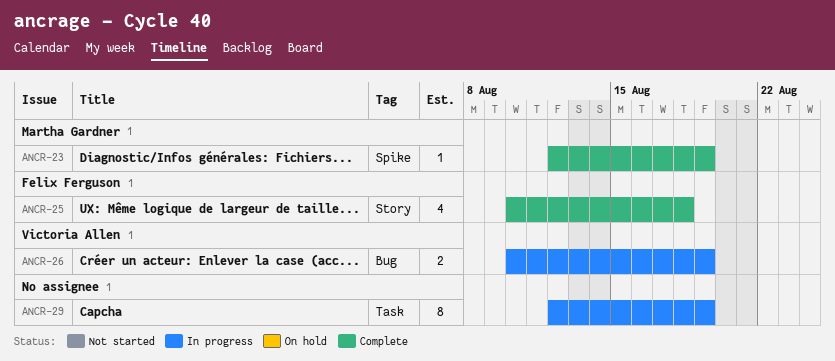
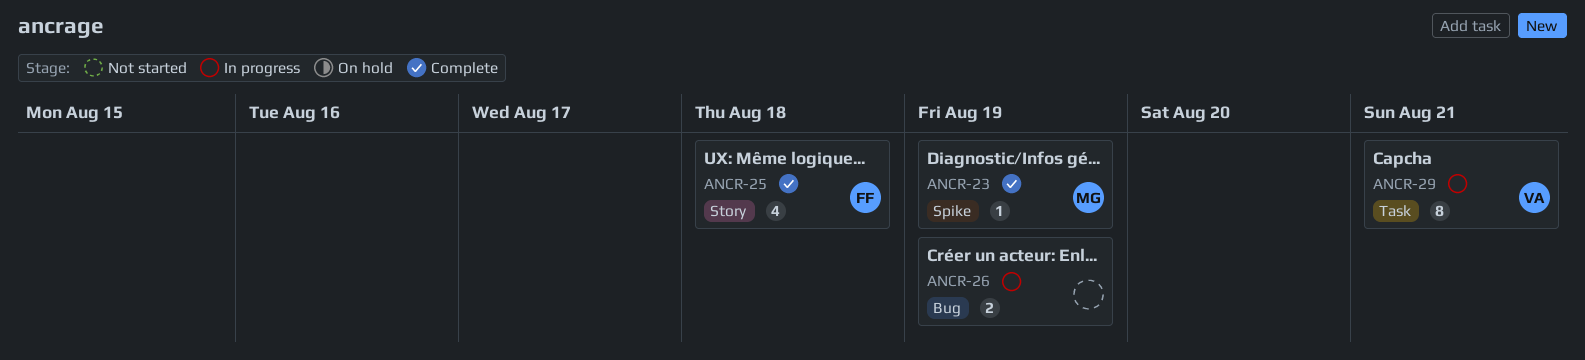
ANCR-26, owner: Victoria Allen -> none
ANCR-29, owner: none -> Victoria Allen
ANCR-29, due: Aug 19 -> Aug 21

